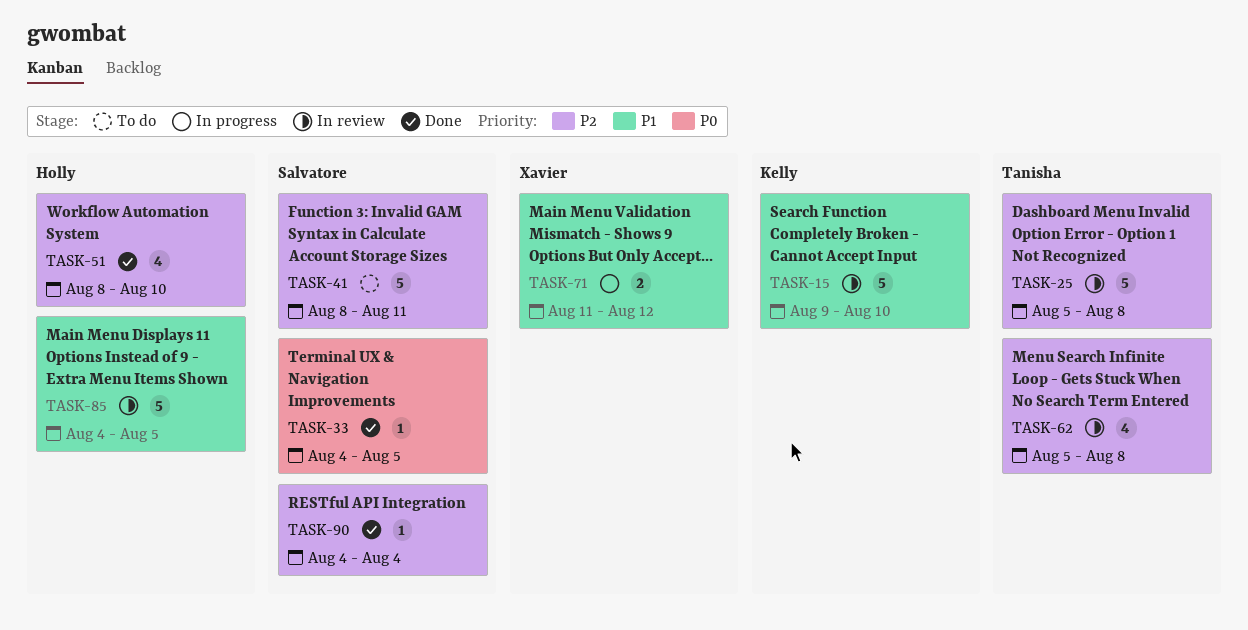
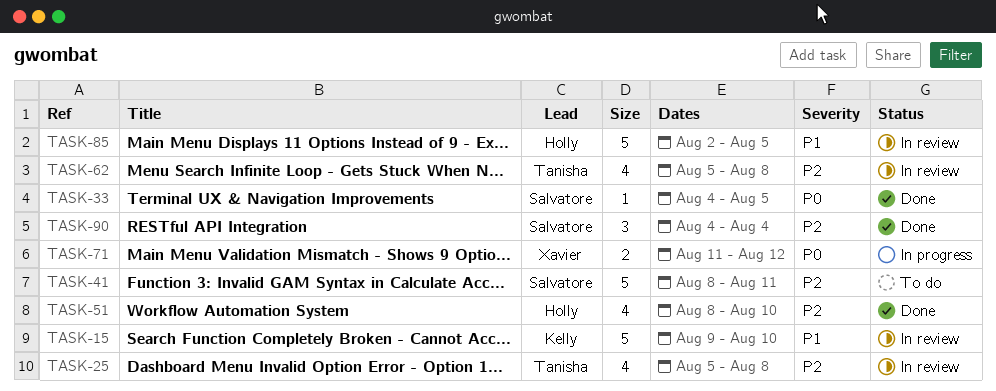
TASK-25, estimate: 5 -> 4
TASK-71, priority: P1 -> P0
TASK-85, start: Aug 4 -> Aug 2
TASK-90, estimate: 1 -> 3

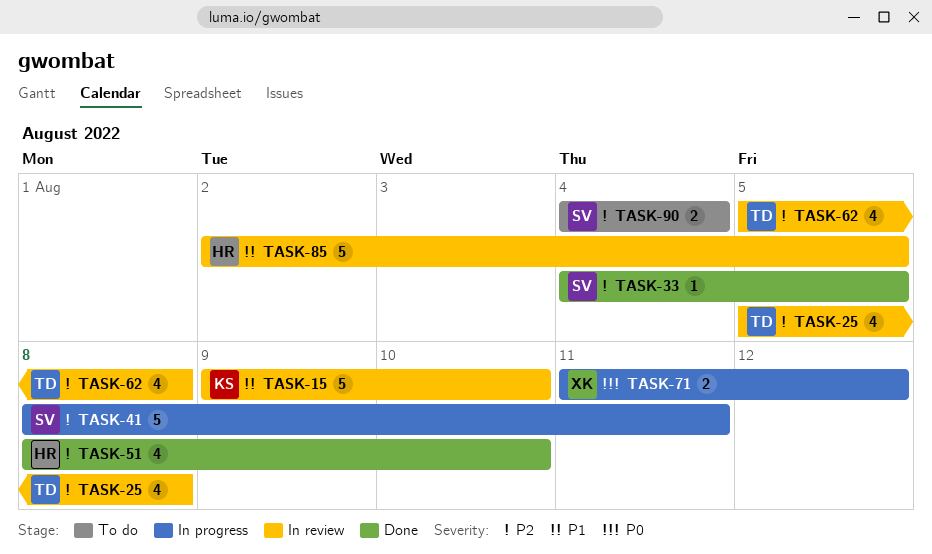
TASK-33, priority: P0 -> P2
TASK-41, status: To do -> In progress
TASK-90, status: Done -> To do
TASK-90, estimate: 3 -> 2

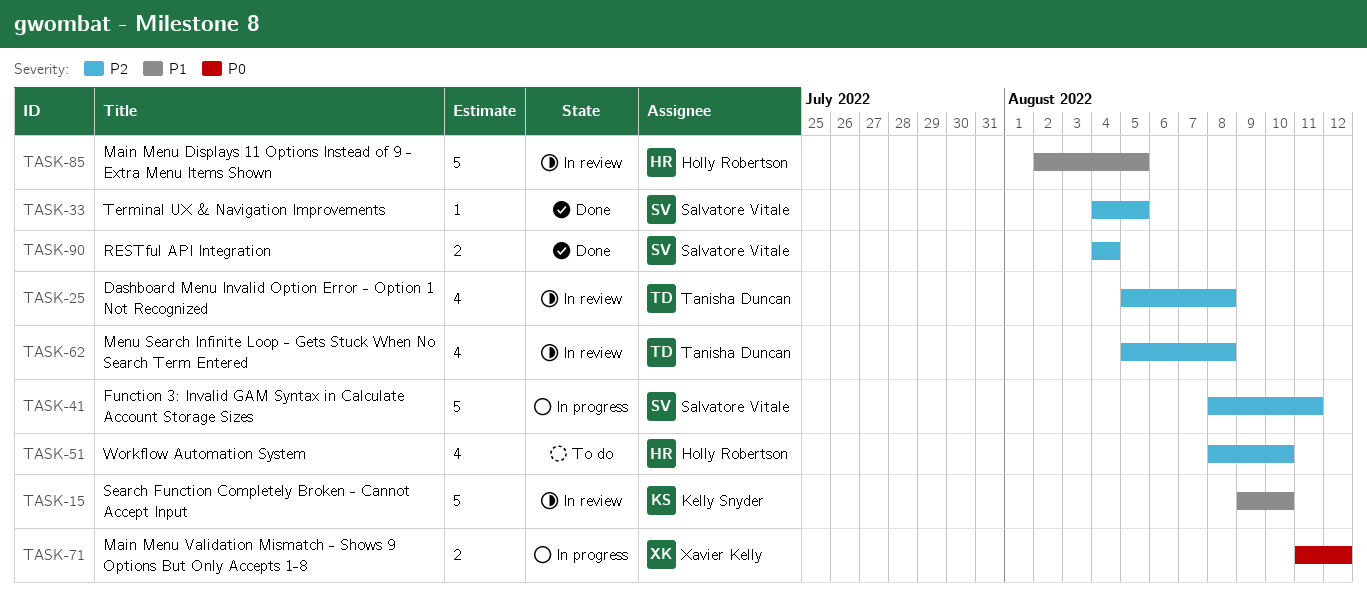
TASK-51, status: Done -> To do
TASK-90, status: To do -> Done

